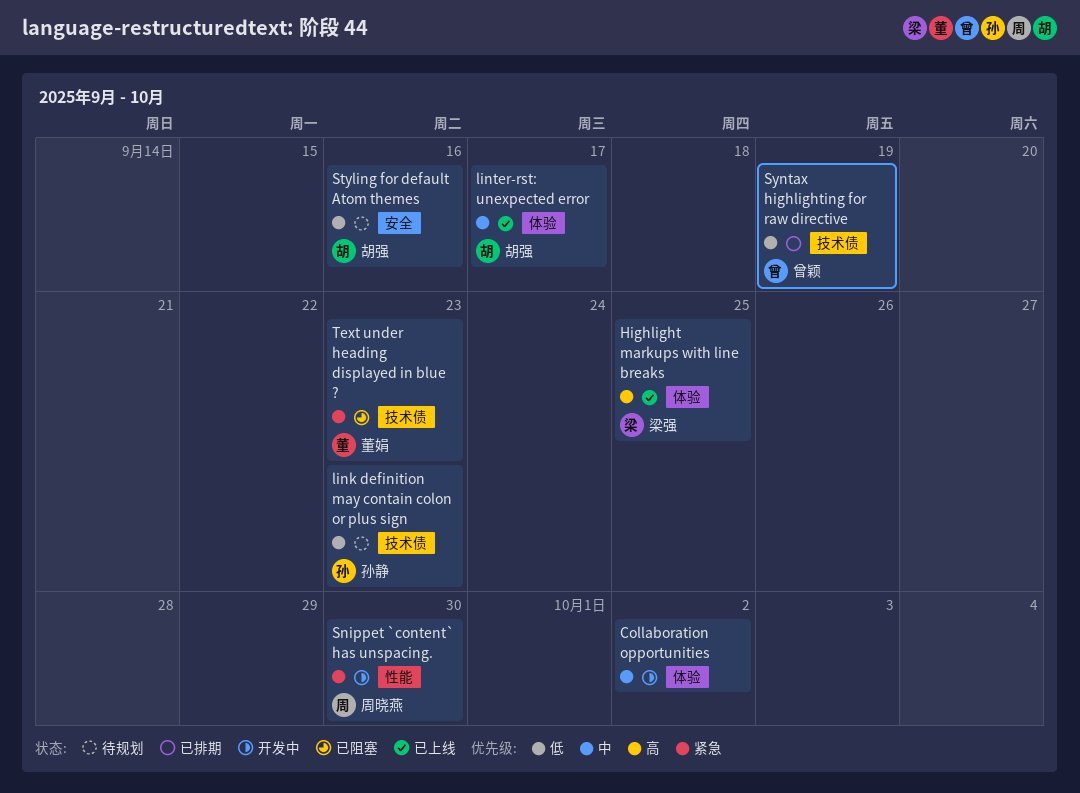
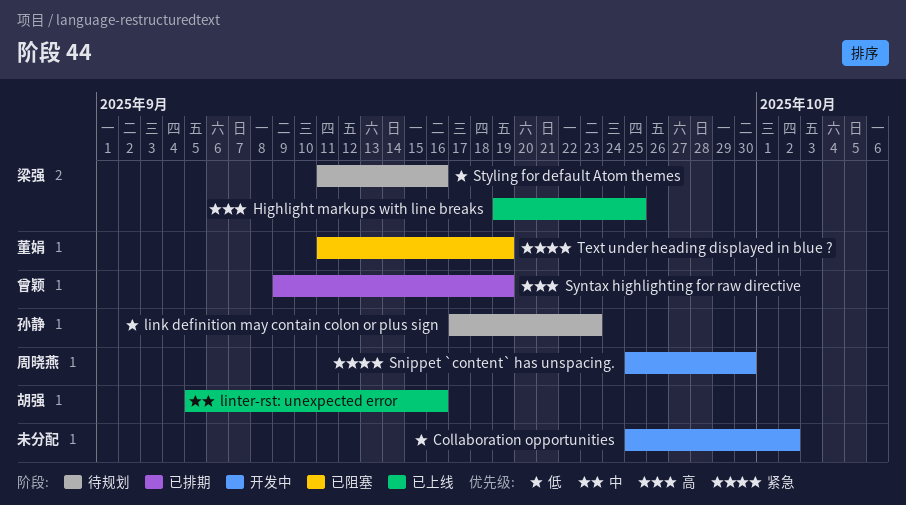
Collaboration opportunities, priority: 中 -> 低
linter-rst: unexpected error, due: Sep 17 -> Sep 16
Styling for default Atom themes, owner: 胡强 -> 梁强
Syntax highlighting for raw directive, priority: 低 -> 高
Text under heading displayed in blue ?, due: Sep 23 -> Sep 19

